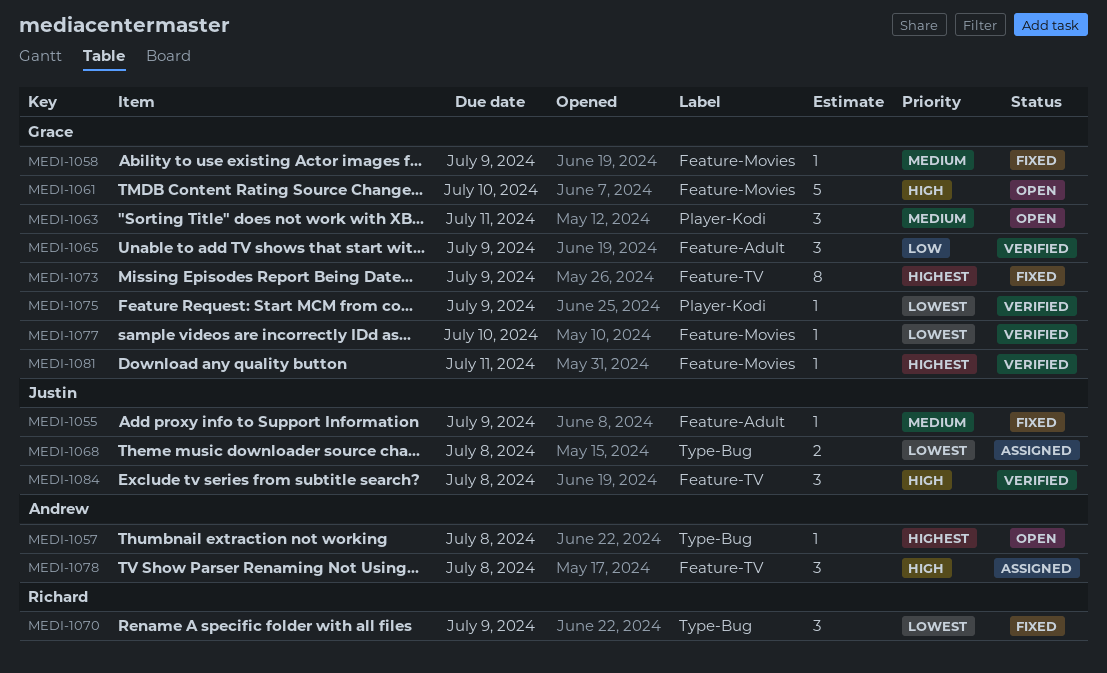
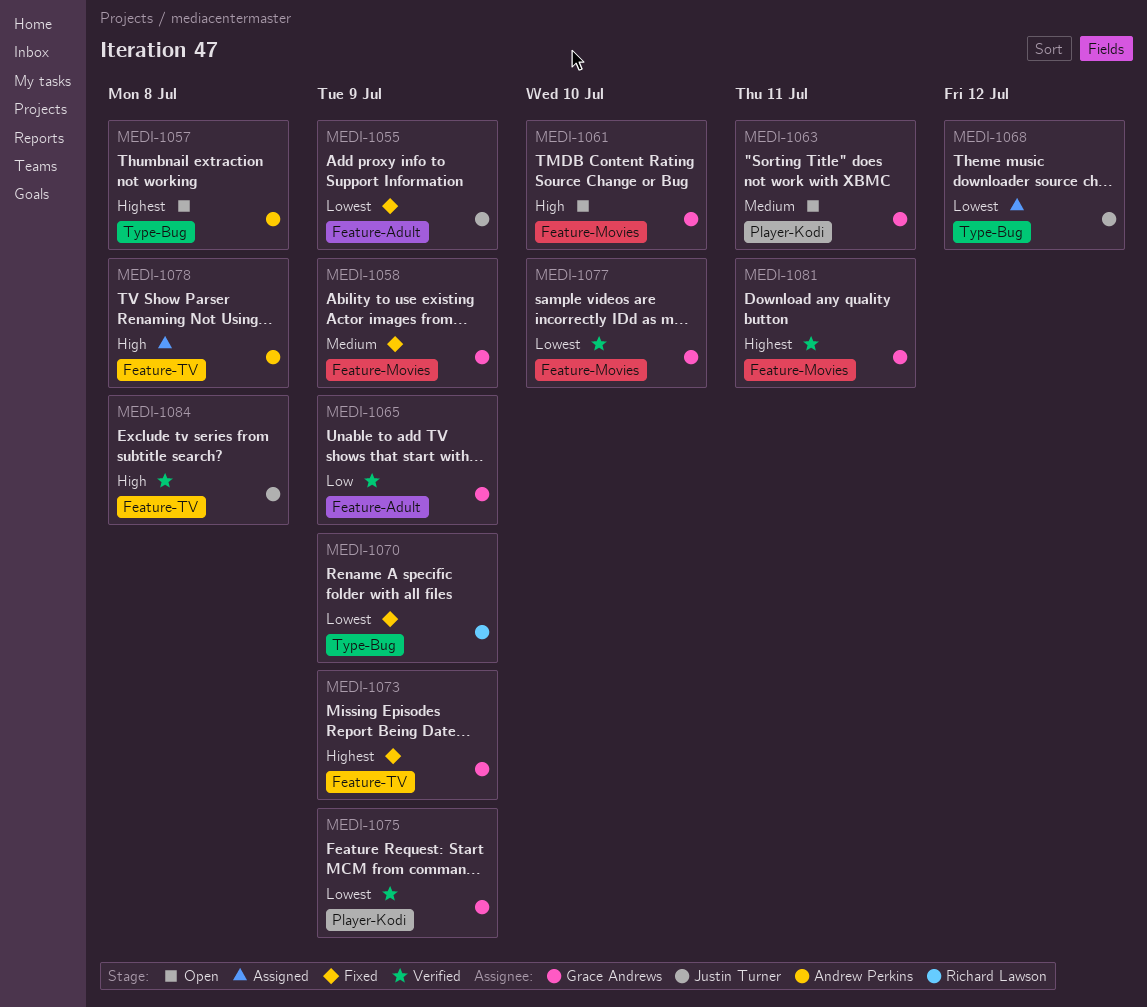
MEDI-1055, priority: Medium -> Lowest
MEDI-1068, due: Jul 8 -> Jul 12

